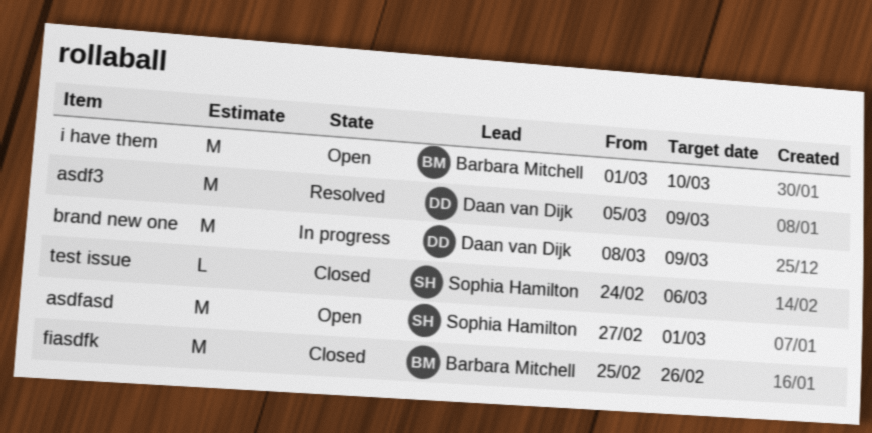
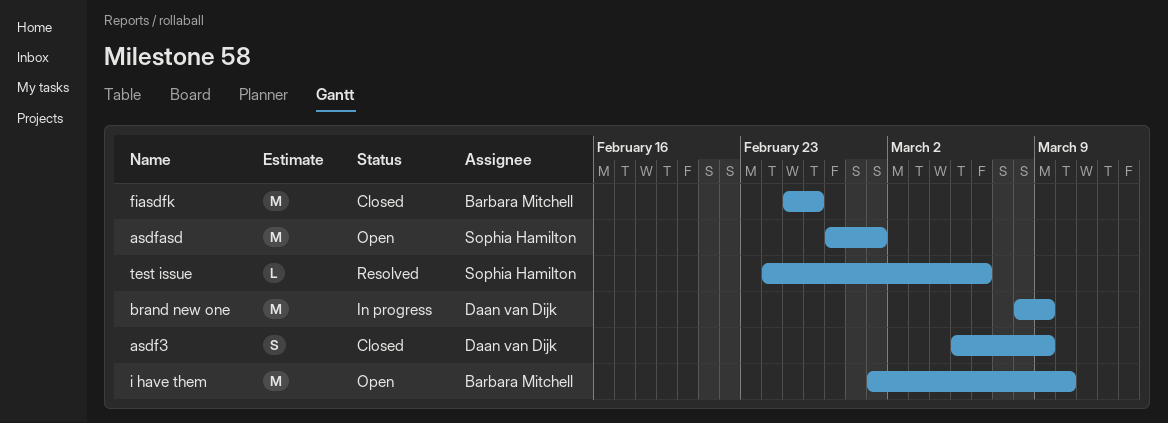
asdf3, status: Resolved -> Closed
asdf3, estimate: M -> S
test issue, status: Closed -> Resolved

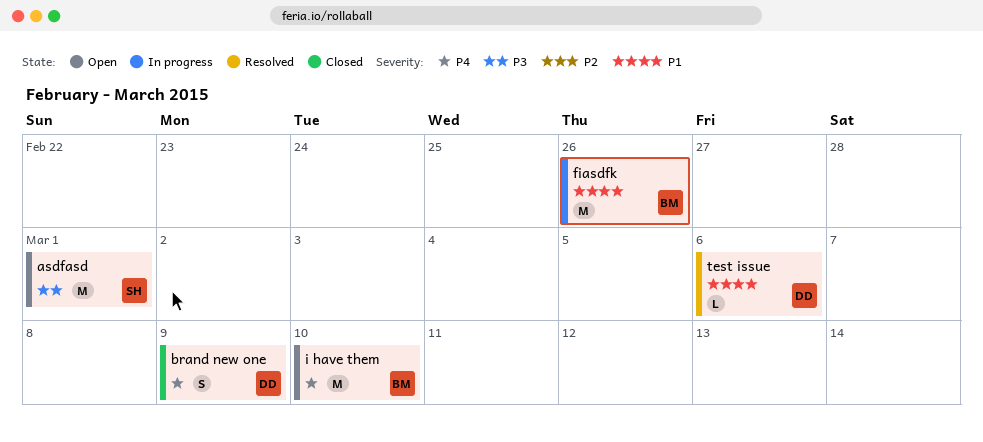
asdf3: present -> none
brand new one, status: In progress -> Closed
brand new one, estimate: M -> S
fiasdfk, status: Closed -> In progress
test issue, owner: Sophia Hamilton -> Daan van Dijk

